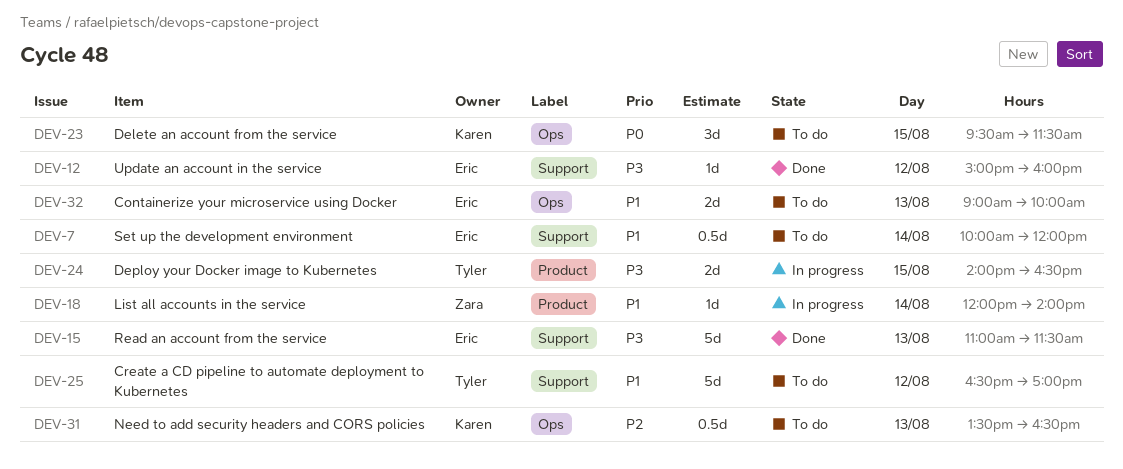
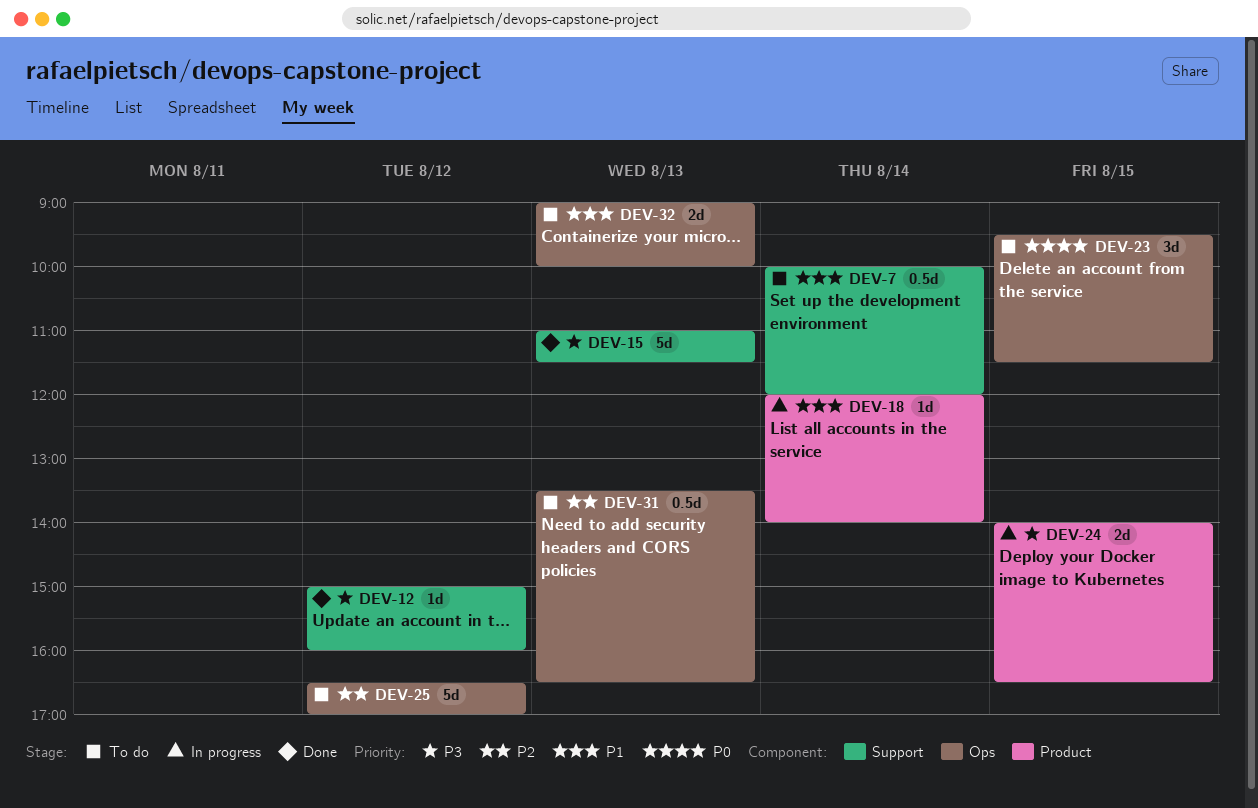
DEV-25, priority: P1 -> P2
DEV-25, label: Support -> Ops

